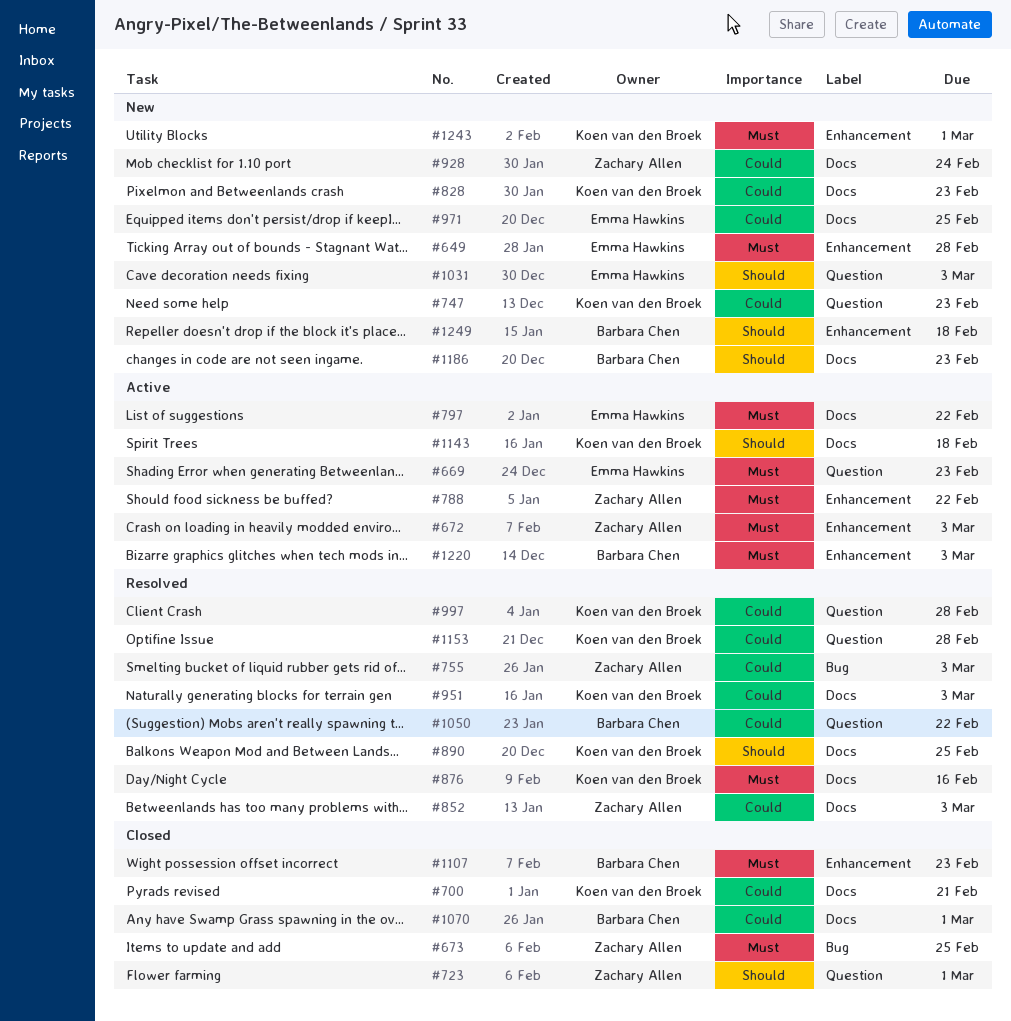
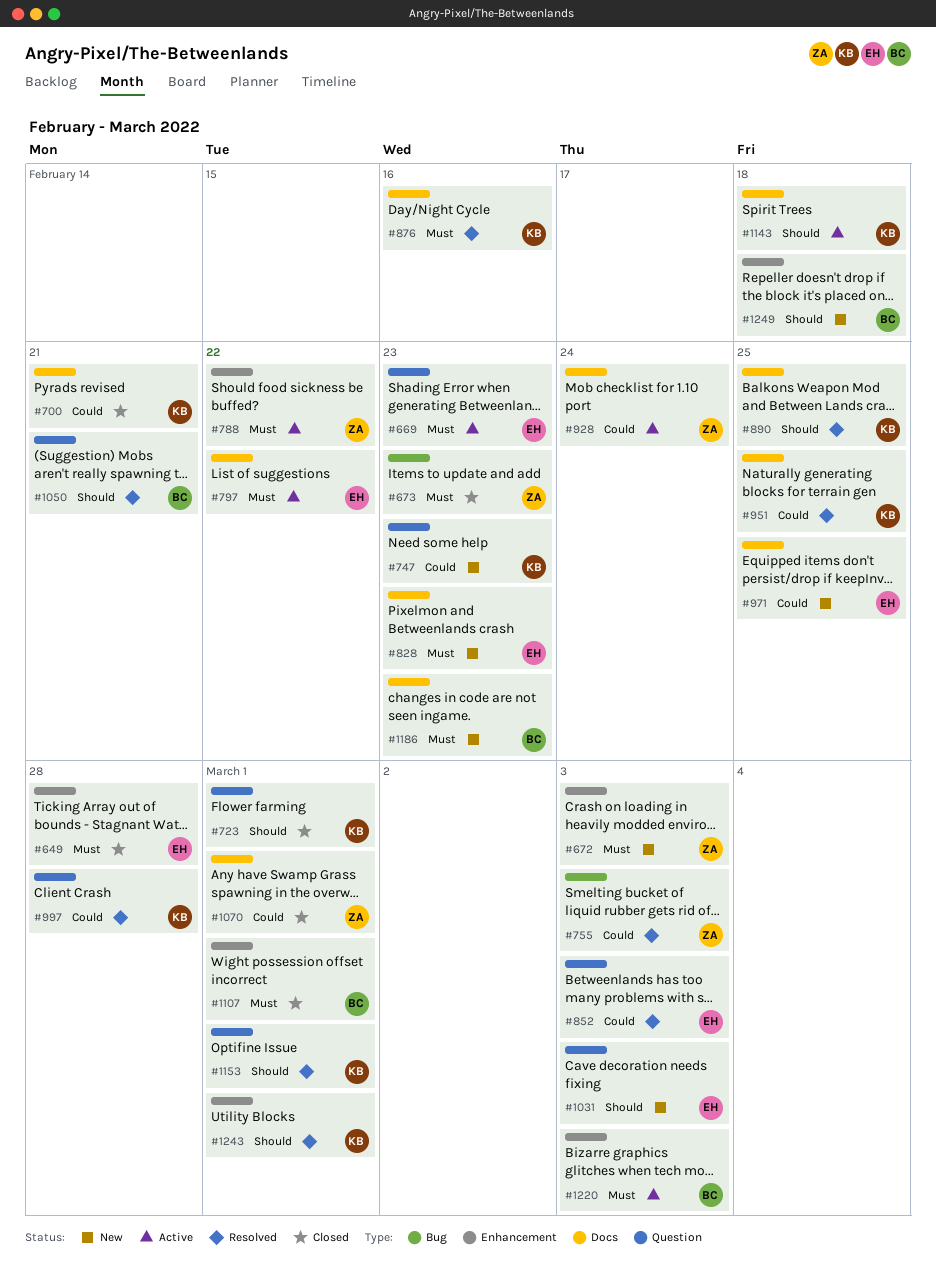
#649, status: New -> Closed
#672, status: Active -> New
#673, due: Feb 25 -> Feb 23
#723, owner: Zachary Allen -> Koen van den Broek
#828, owner: Koen van den Broek -> Emma Hawkins
#828, priority: Could -> Must
#852, owner: Zachary Allen -> Emma Hawkins
#852, label: Docs -> Question
#928, status: New -> Active
#951, due: Mar 3 -> Feb 25
#1050, priority: Could -> Should
#1050, due: Feb 22 -> Feb 21
#1070, owner: Barbara Chen -> Zachary Allen
#1107, due: Feb 23 -> Mar 1
#1153, priority: Could -> Should
#1153, due: Feb 28 -> Mar 1
#1186, priority: Should -> Must
#1243, status: New -> Resolved
#1243, priority: Must -> Should

